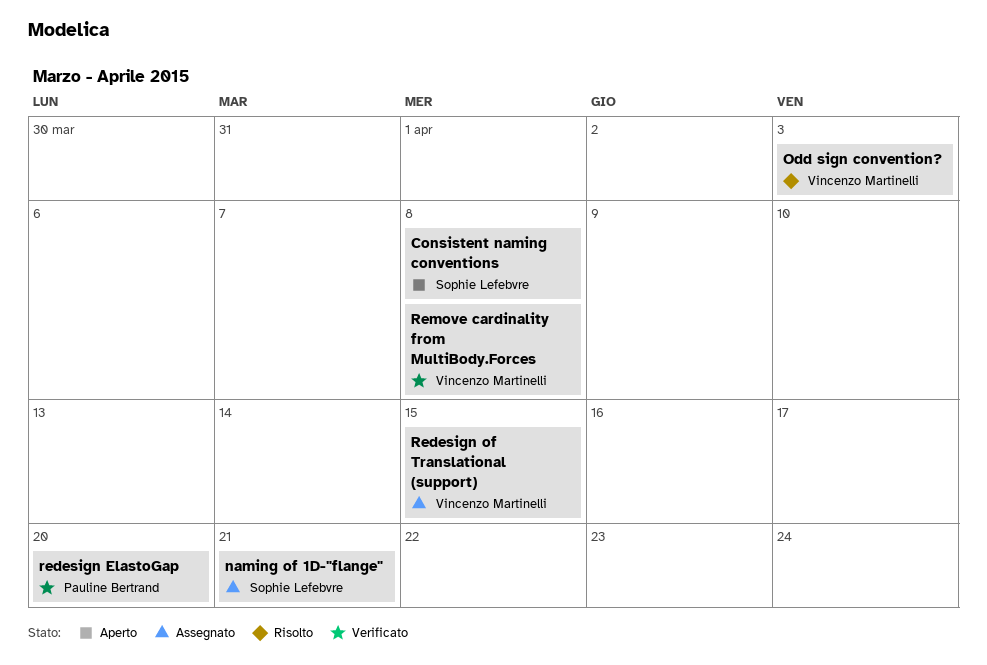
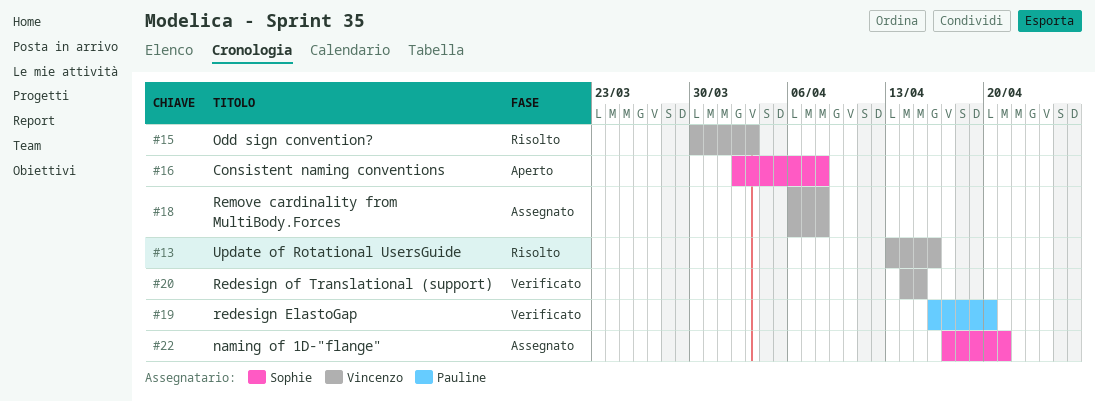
Redesign of Translational (support), status: Assegnato -> Verificato
Remove cardinality from MultiBody.Forces, status: Verificato -> Assegnato
Update of Rotational UsersGuide: none -> present

